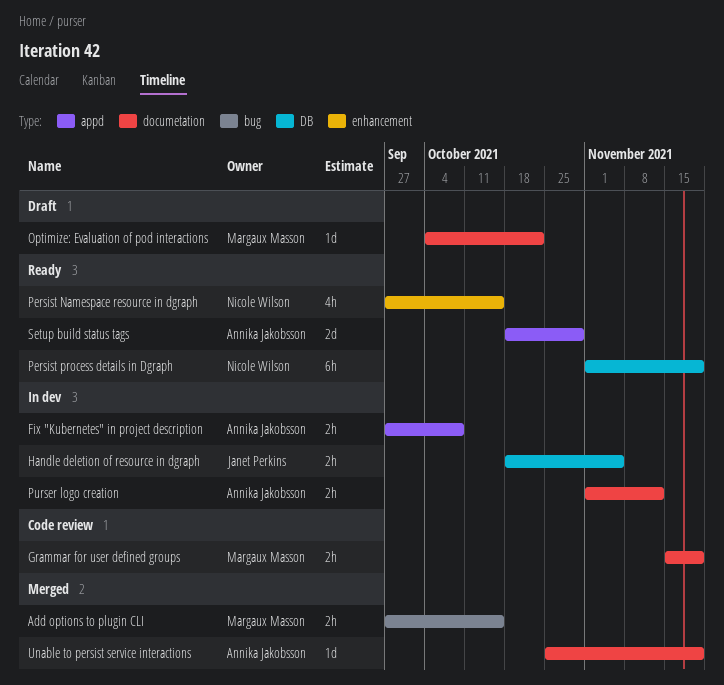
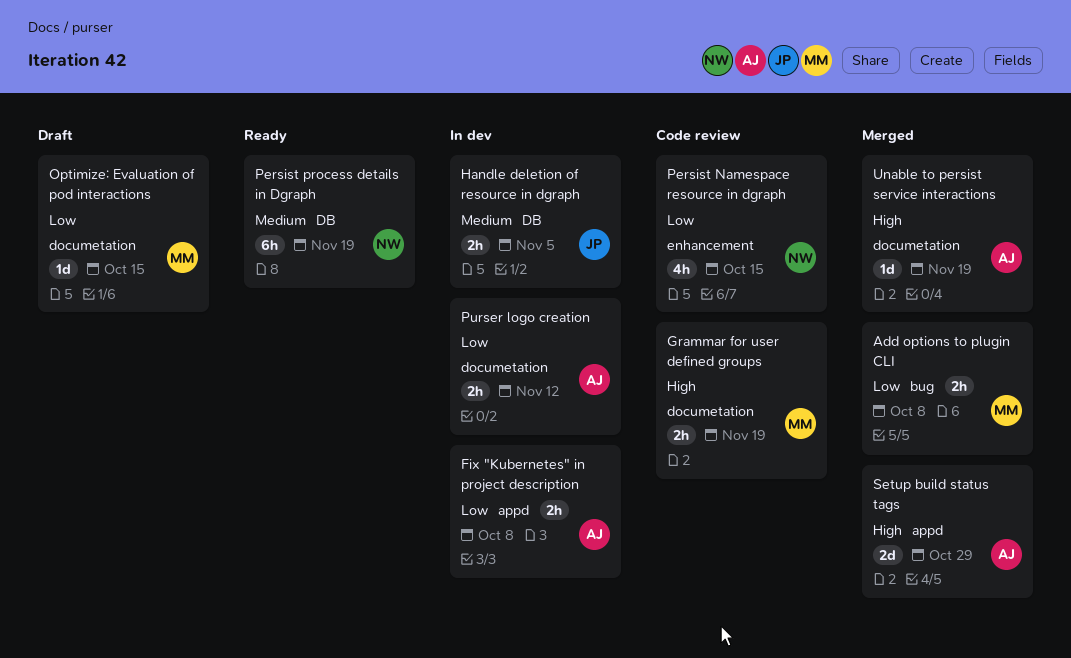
Add options to plugin CLI, due: Oct 15 -> Oct 8
Optimize: Evaluation of pod interactions, due: Oct 22 -> Oct 15
Persist Namespace resource in dgraph, status: Ready -> Code review
Setup build status tags, status: Ready -> Merged

